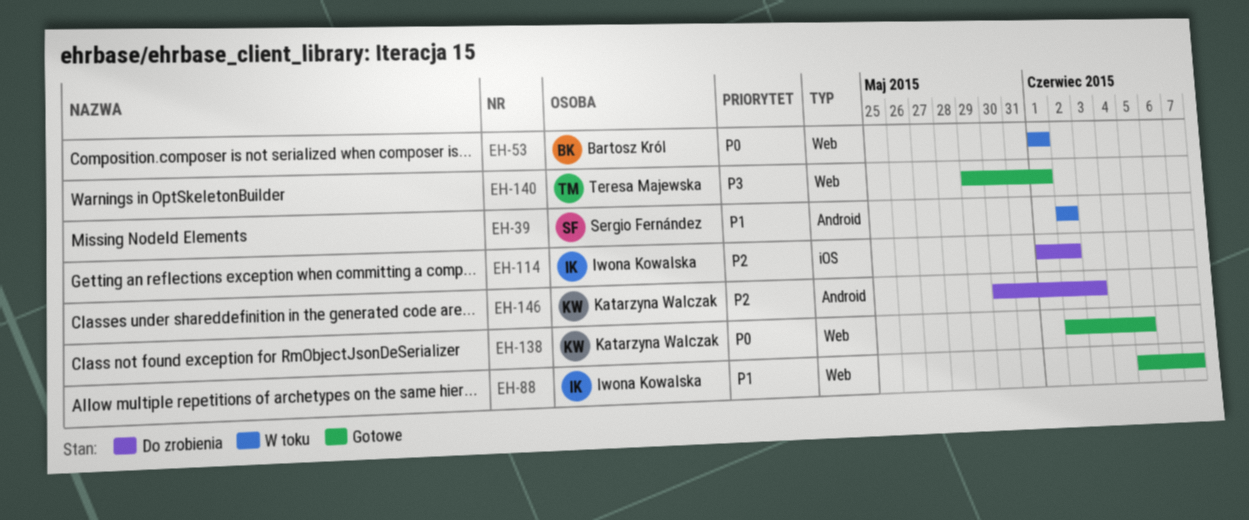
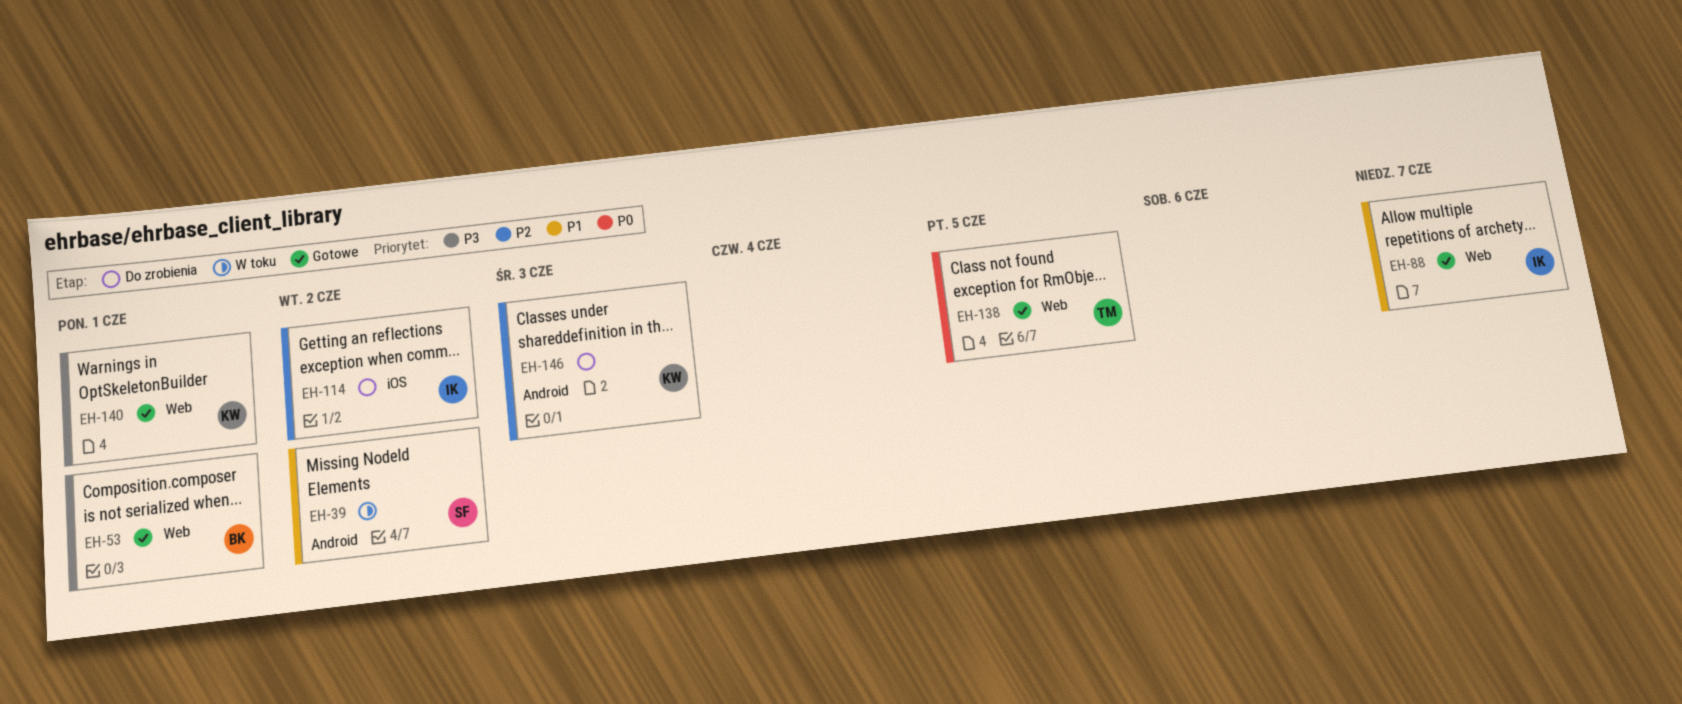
EH-53, status: W toku -> Gotowe
EH-53, priority: P0 -> P3
EH-138, owner: Katarzyna Walczak -> Teresa Majewska
EH-140, owner: Teresa Majewska -> Katarzyna Walczak

